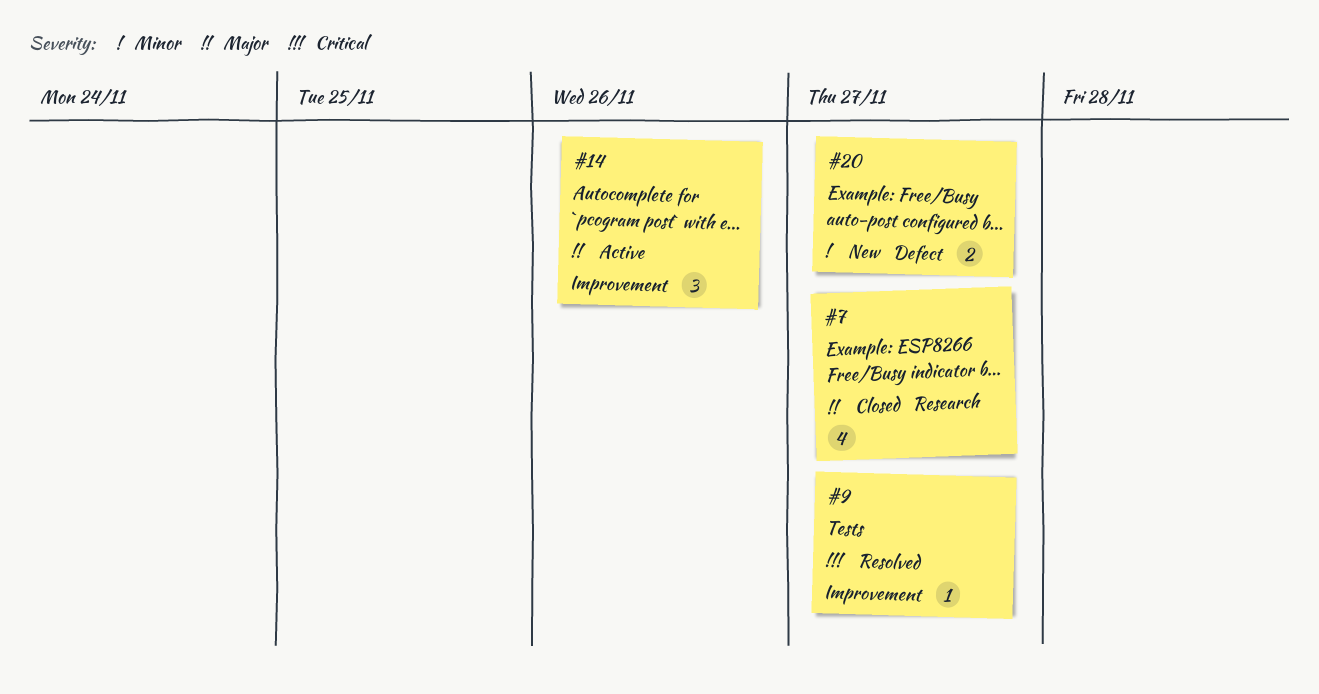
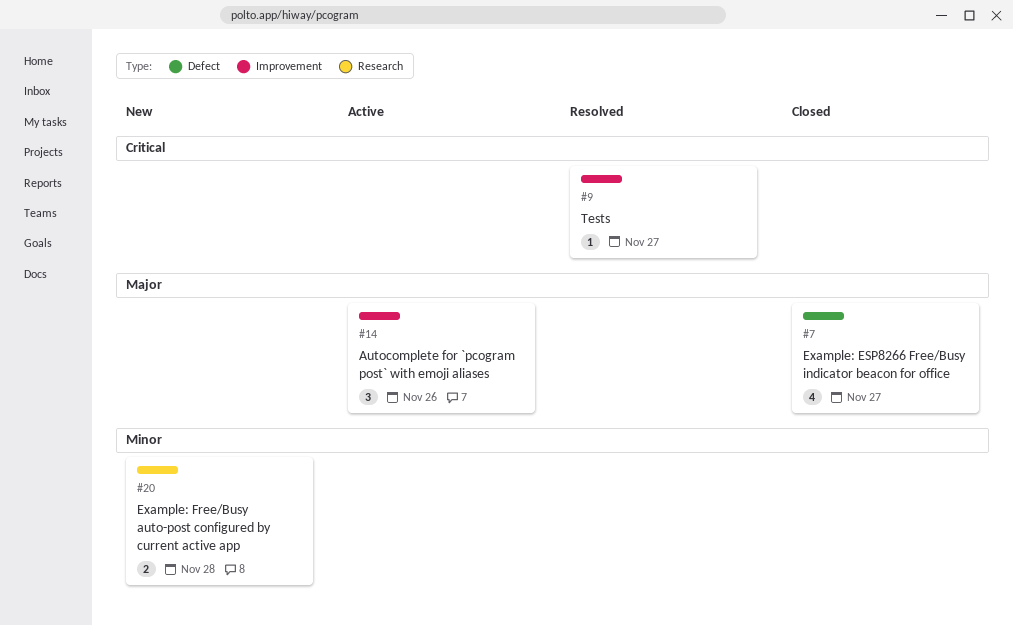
#7, label: Research -> Defect
#20, label: Defect -> Research
#20, due: Nov 27 -> Nov 28

